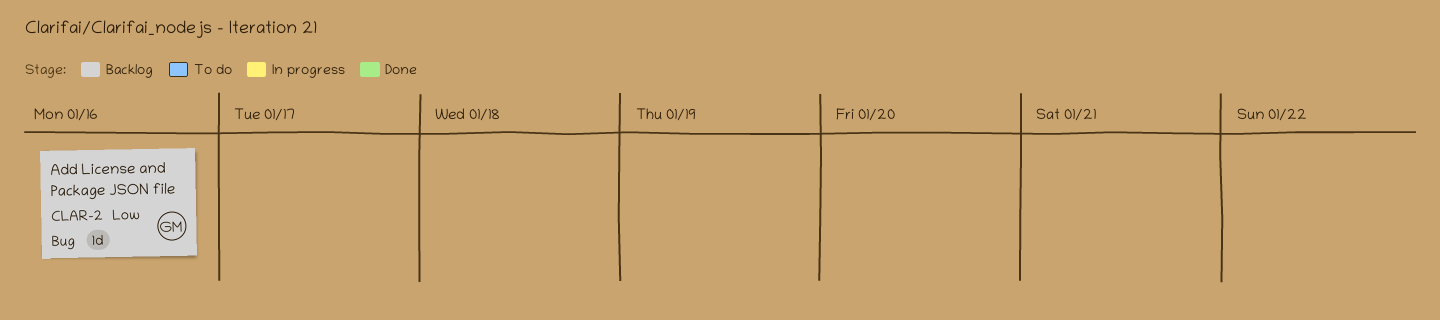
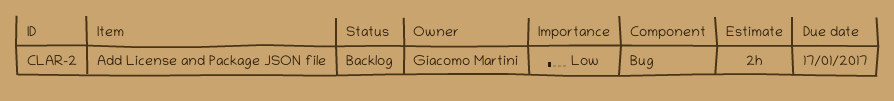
CLAR-2, estimate: 1d -> 2h
CLAR-2, due: Jan 16 -> Jan 17

